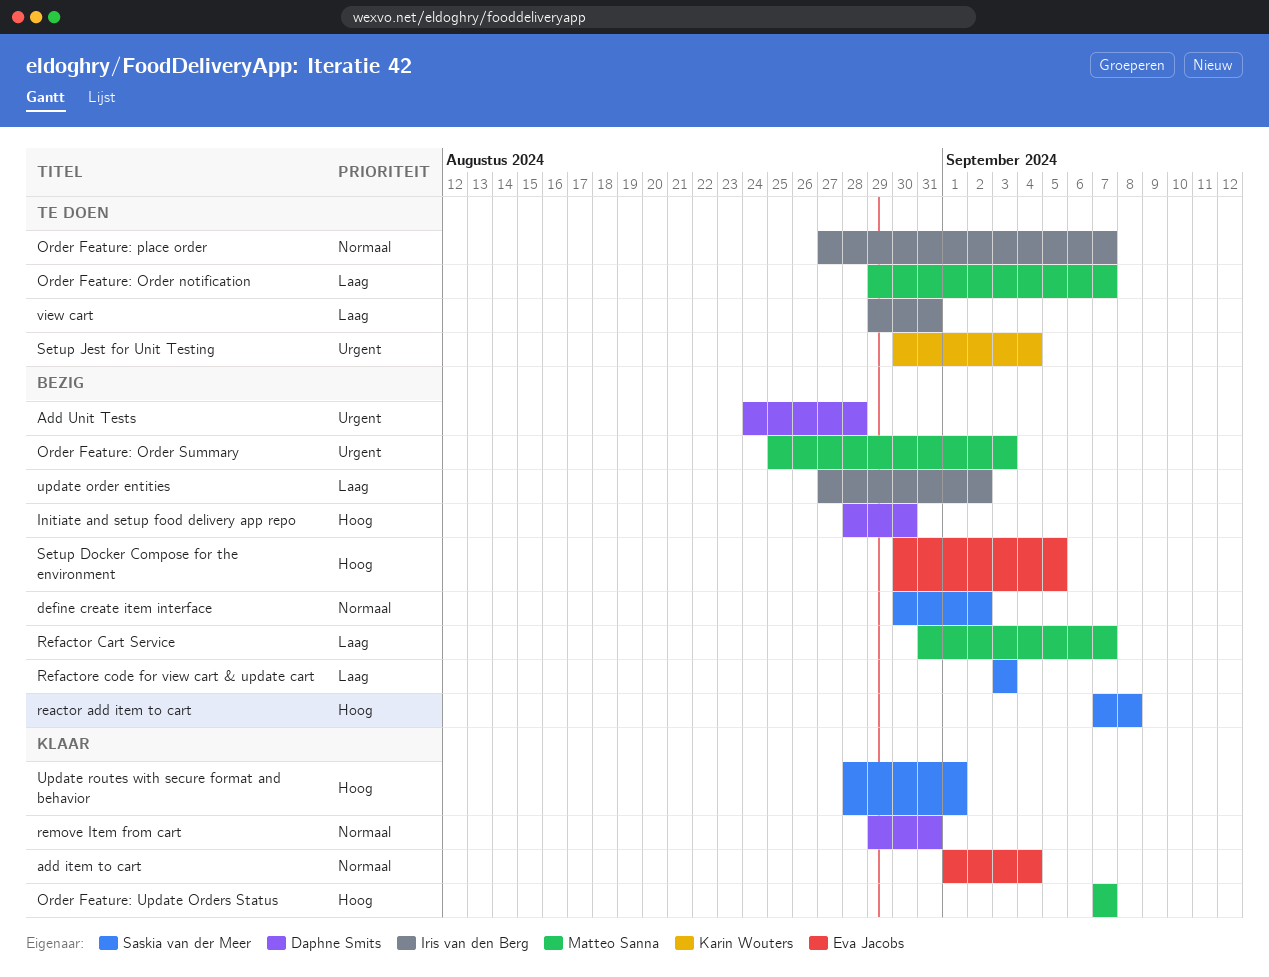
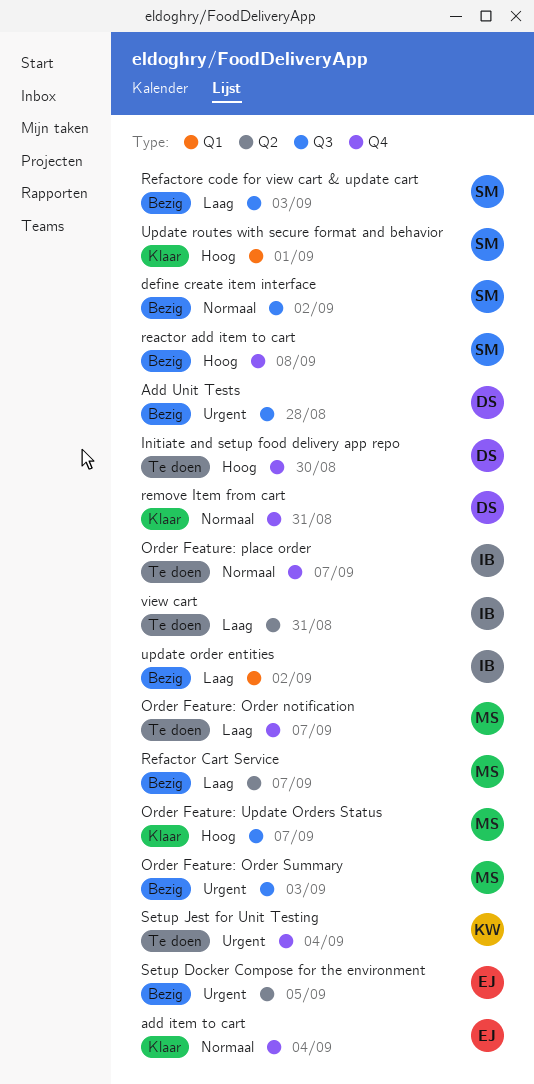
Initiate and setup food delivery app repo, status: Bezig -> Te doen
Setup Docker Compose for the environment, priority: Hoog -> Urgent

